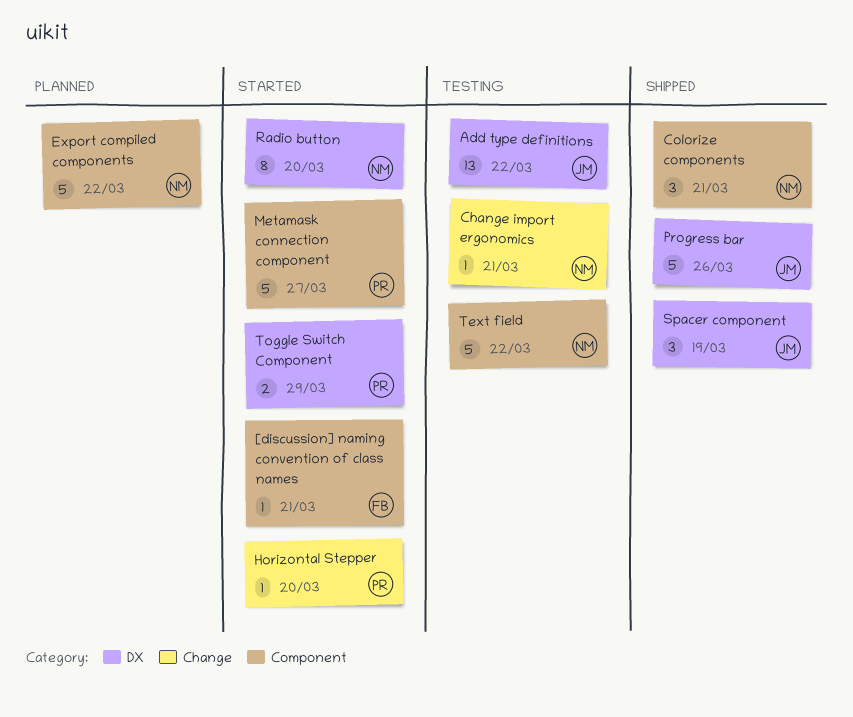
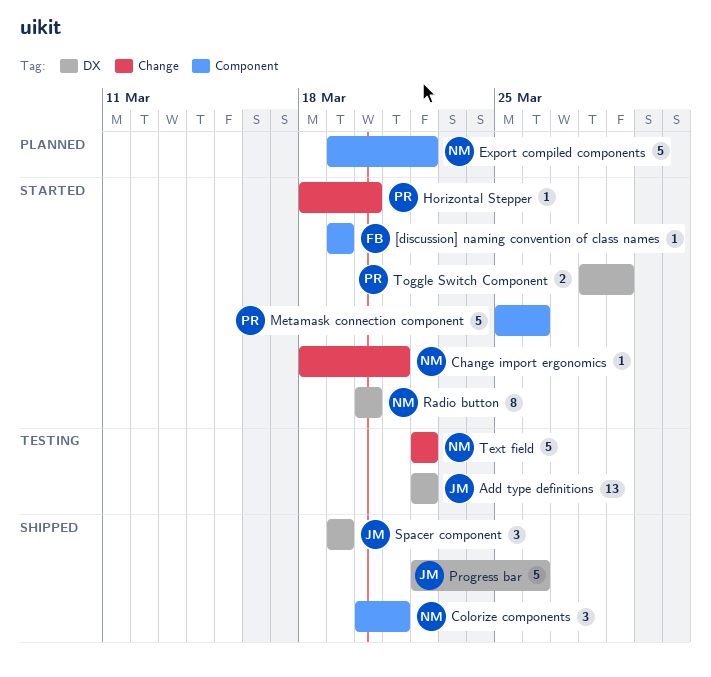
[discussion] naming convention of class names, due: Mar 21 -> Mar 19
Change import ergonomics, status: Testing -> Started
Metamask connection component, due: Mar 27 -> Mar 26
Text field, label: Component -> Change

